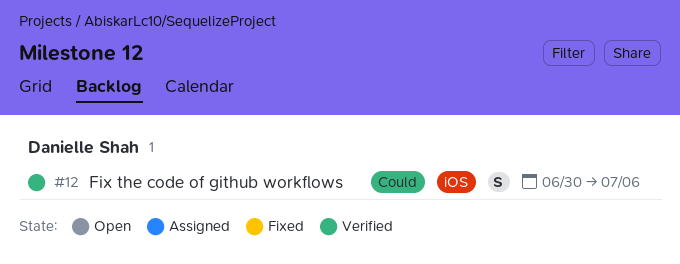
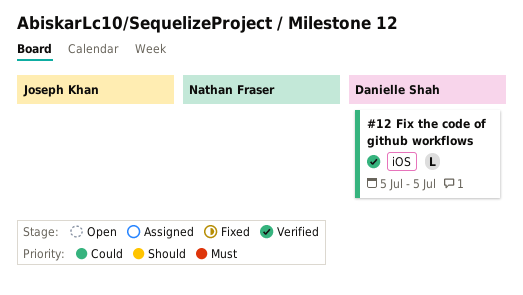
#12, estimate: S -> L
#12, start: Jun 30 -> Jul 5
#12, due: Jul 6 -> Jul 5

